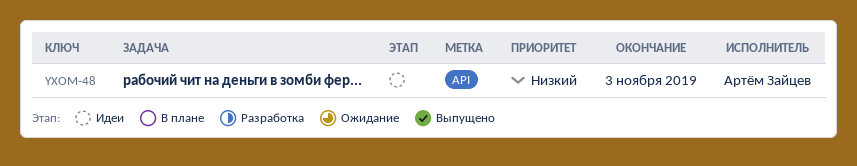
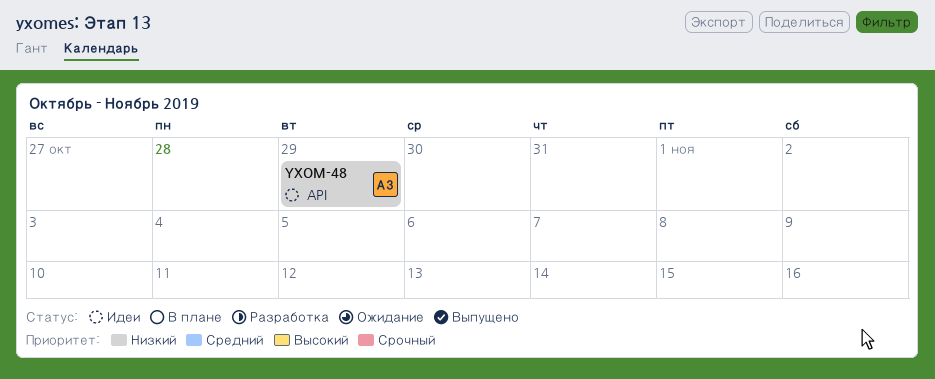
YXOM-48, due: Nov 3 -> Oct 29

